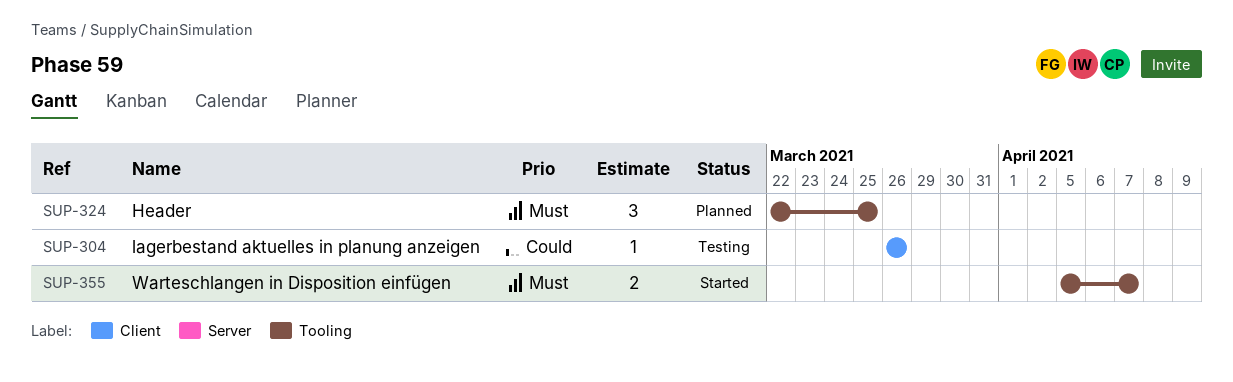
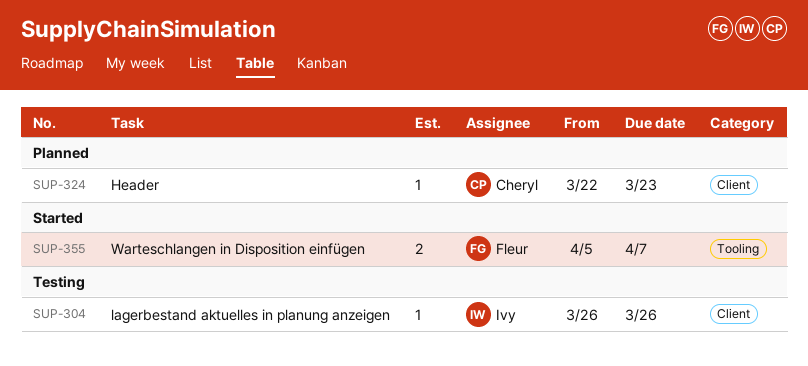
SUP-324, label: Tooling -> Client
SUP-324, estimate: 3 -> 1
SUP-324, due: Mar 25 -> Mar 23

